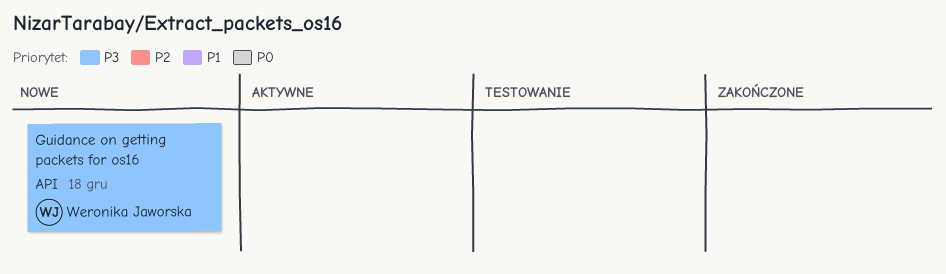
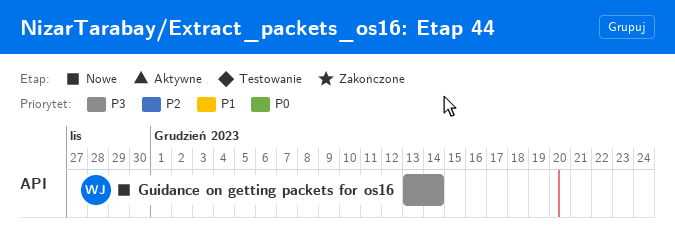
Guidance on getting packets for os16, due: Dec 18 -> Dec 14

